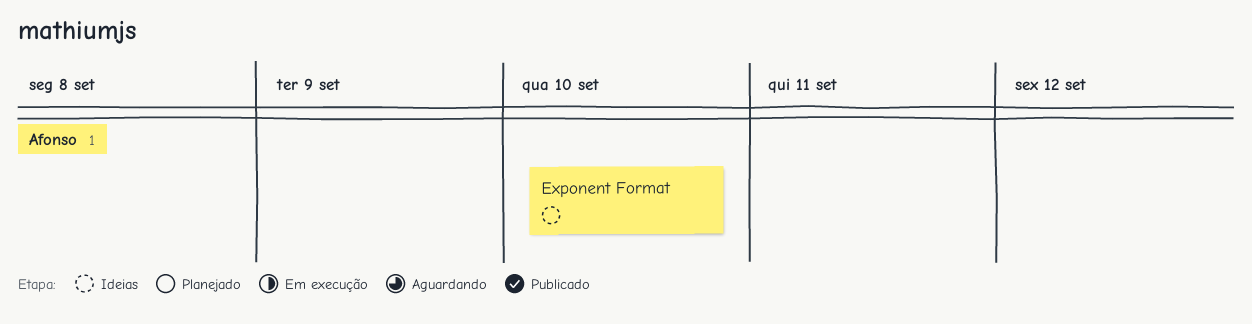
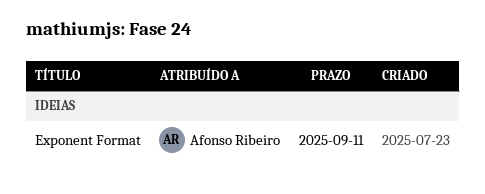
Exponent Format, due: Sep 10 -> Sep 11

